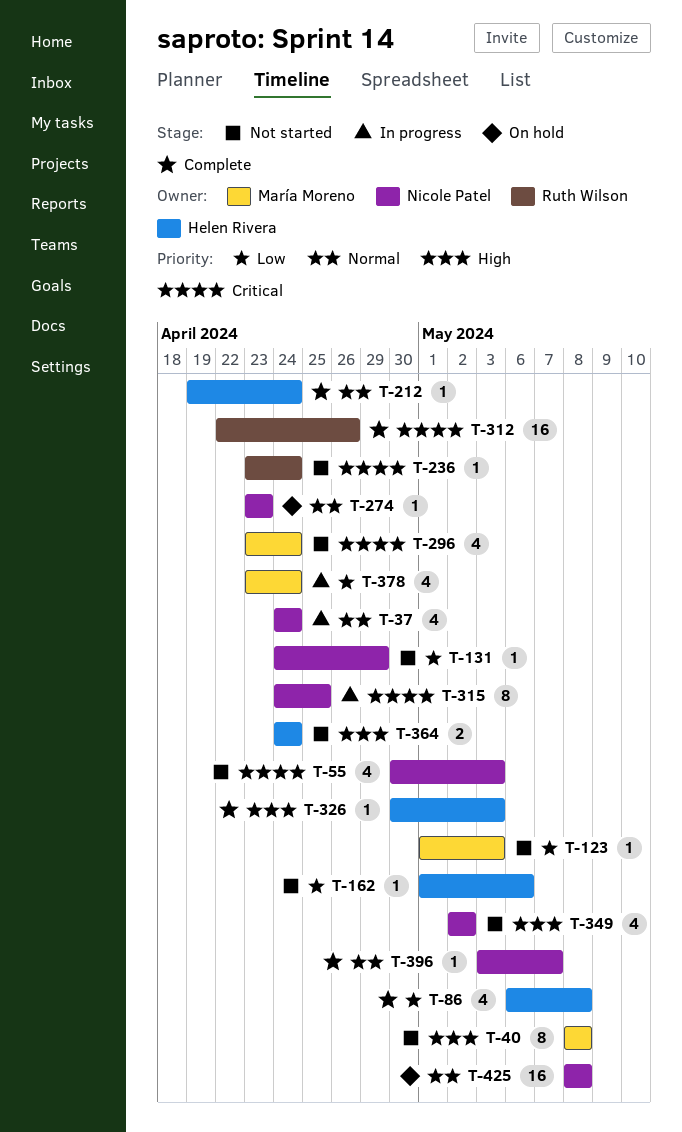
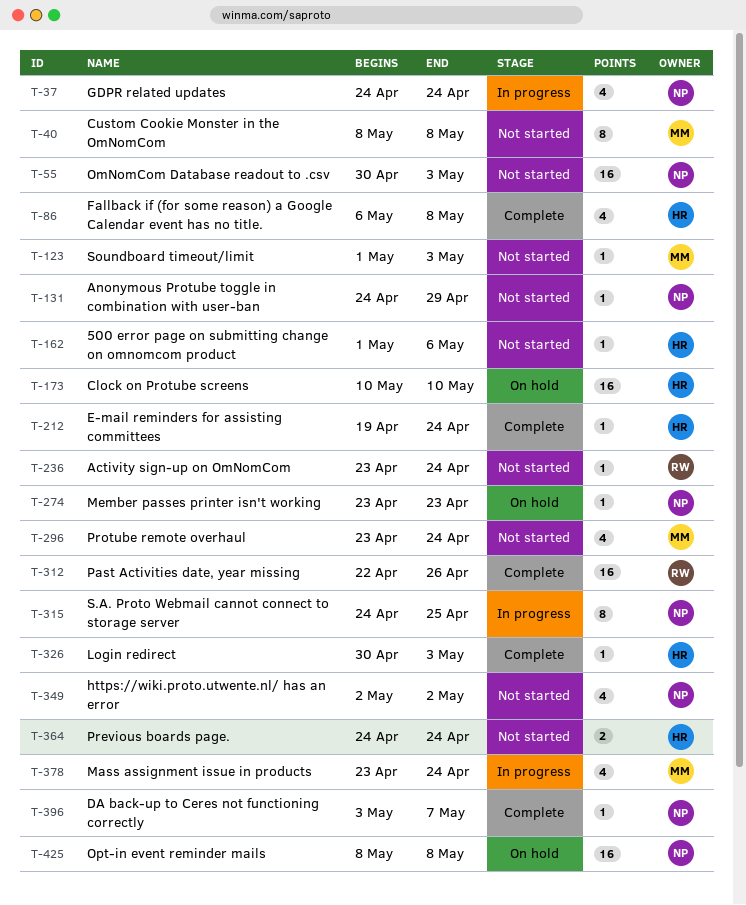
T-55, estimate: 4 -> 16
T-173: none -> present

